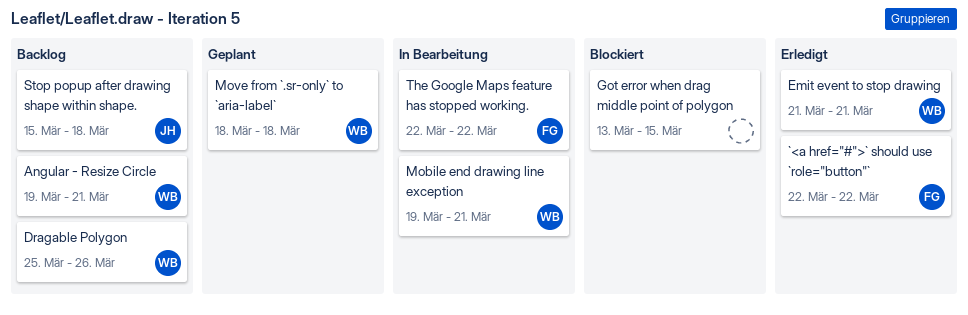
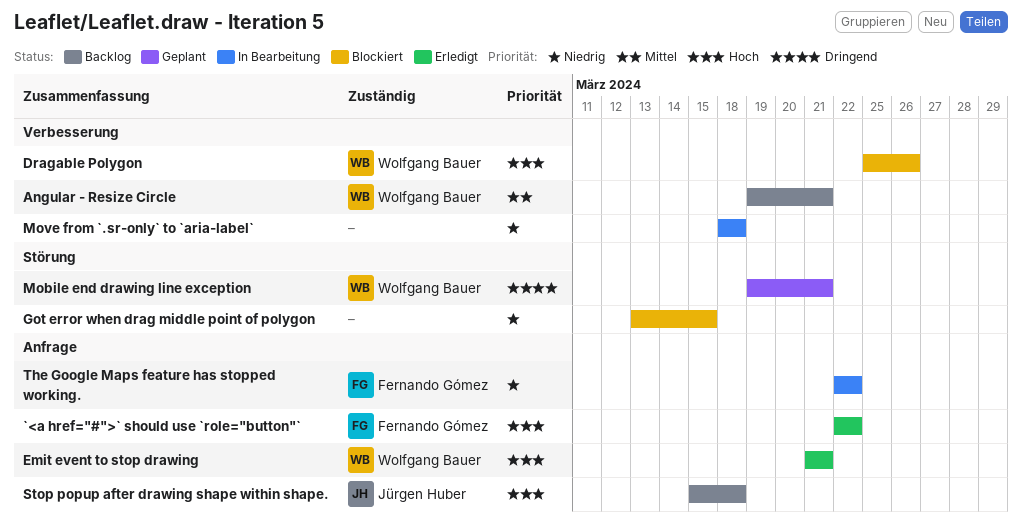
Dragable Polygon, status: Backlog -> Blockiert
Mobile end drawing line exception, status: In Bearbeitung -> Geplant
Move from `.sr-only` to `aria-label`, status: Geplant -> In Bearbeitung
Move from `.sr-only` to `aria-label`, owner: Wolfgang Bauer -> none

